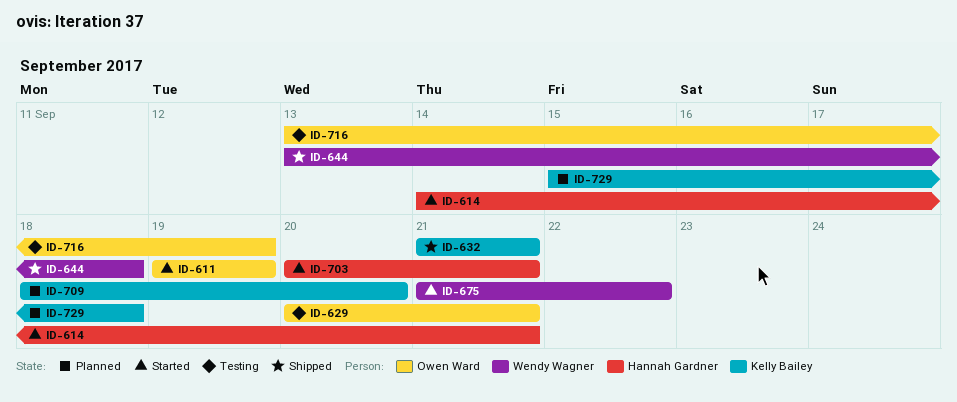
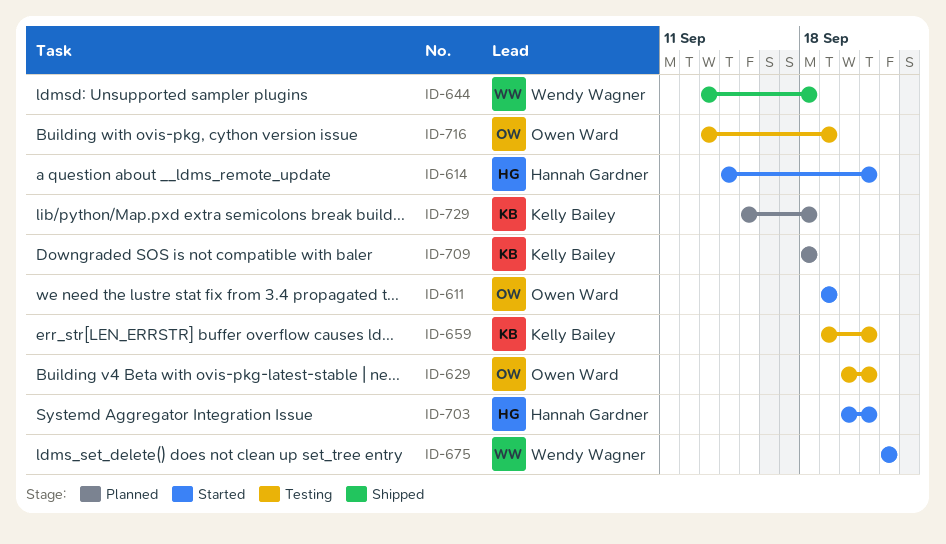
ID-632: present -> none
ID-659: none -> present
ID-675, start: Sep 21 -> Sep 22
ID-709, due: Sep 20 -> Sep 18

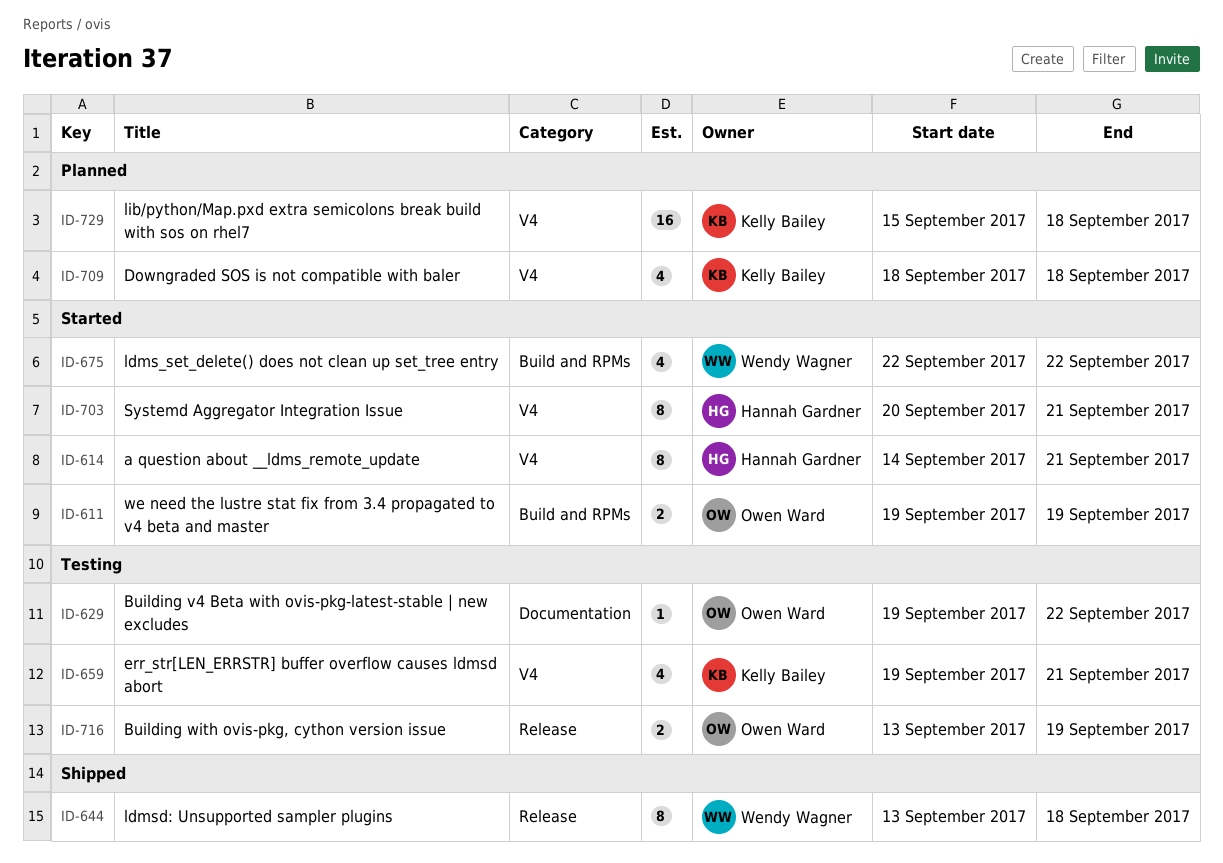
ID-629, start: Sep 20 -> Sep 19
ID-629, due: Sep 21 -> Sep 22

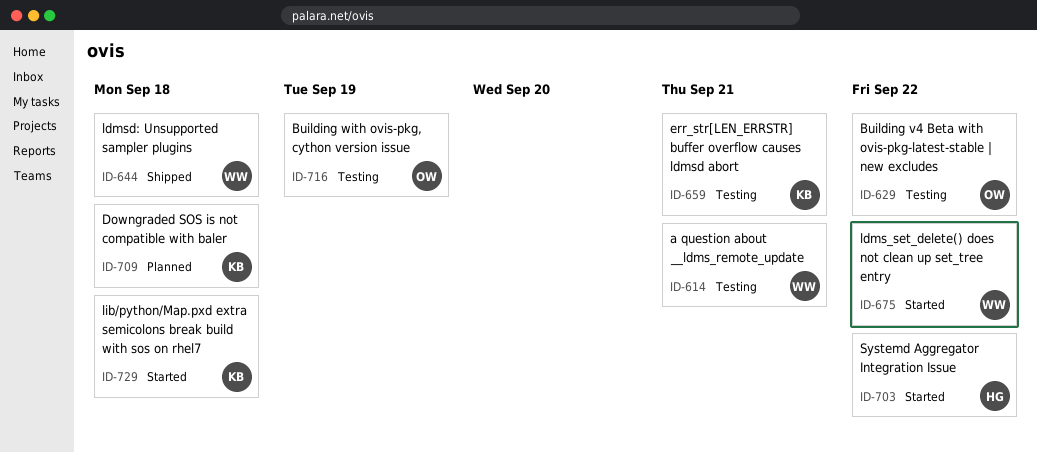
ID-611: present -> none
ID-614, status: Started -> Testing
ID-614, owner: Hannah Gardner -> Wendy Wagner
ID-703, due: Sep 21 -> Sep 22
ID-729, status: Planned -> Started

